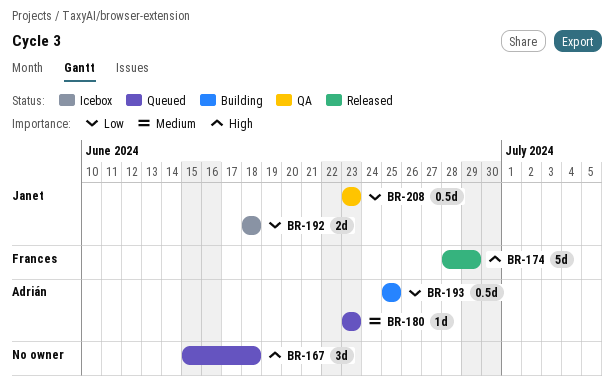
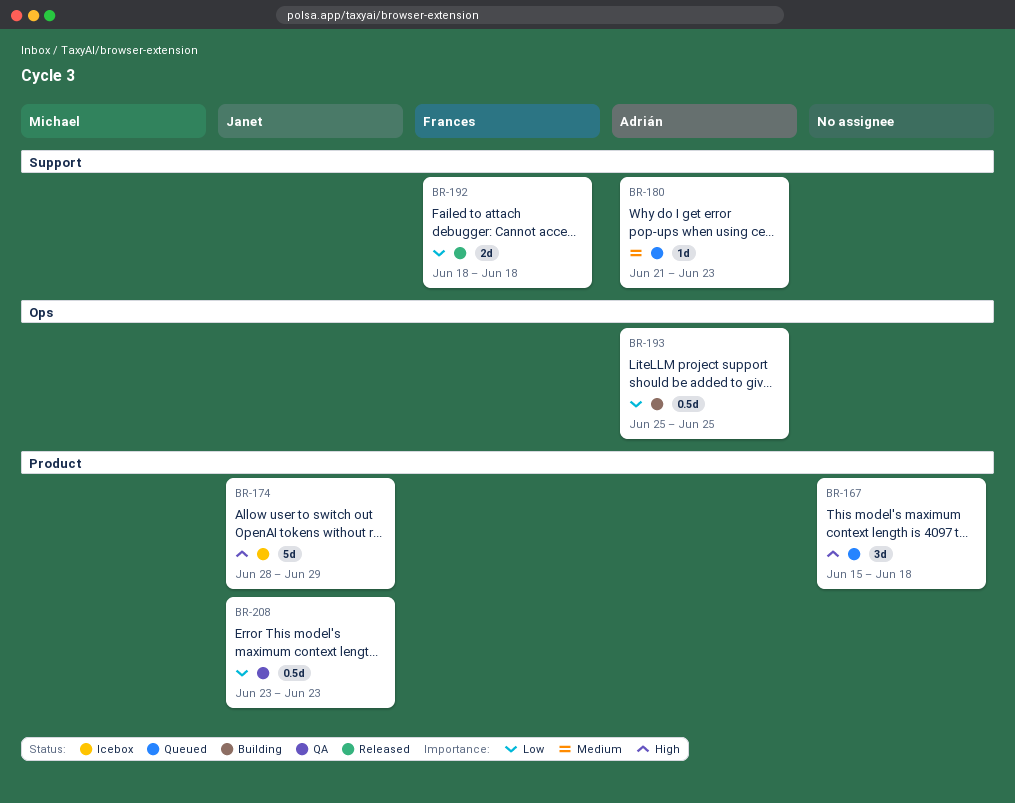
BR-174, status: Released -> Icebox
BR-174, owner: Frances -> Janet
BR-180, start: Jun 23 -> Jun 21
BR-192, status: Icebox -> Released
BR-192, owner: Janet -> Frances

